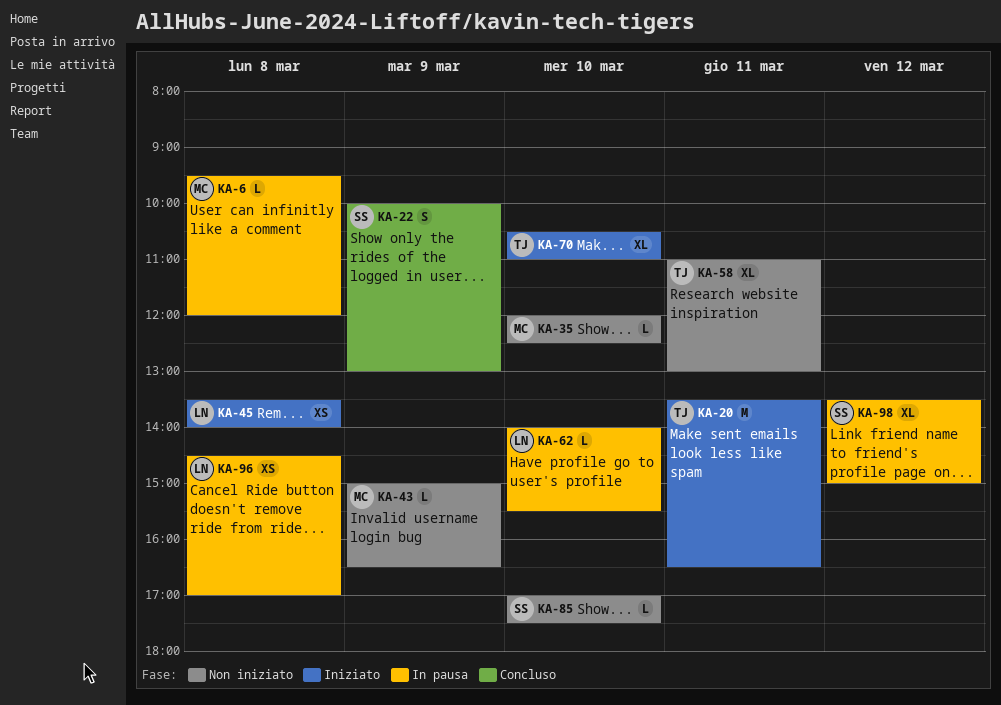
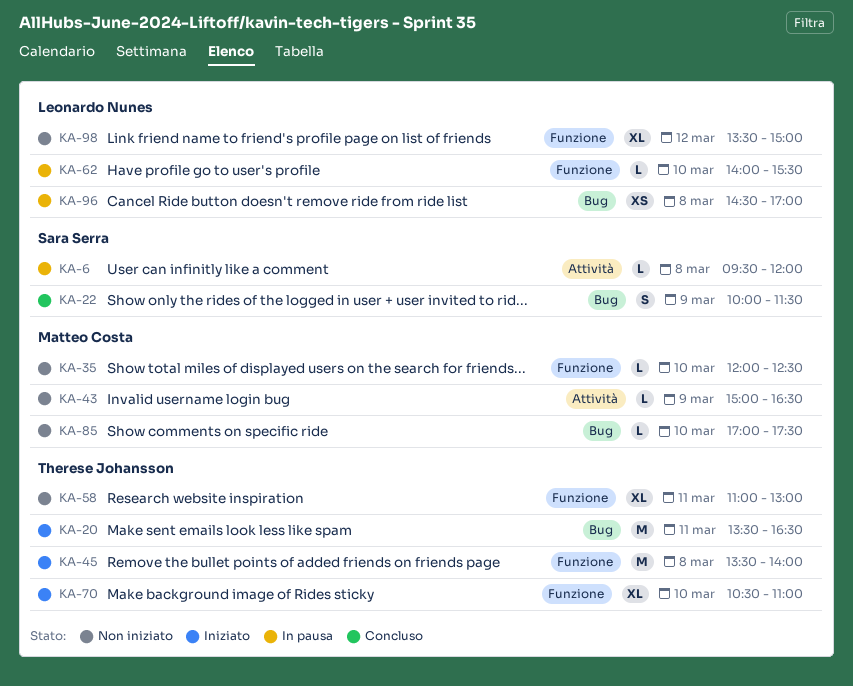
KA-6, owner: Matteo Costa -> Sara Serra
KA-22, ends: 13:00 -> 11:30
KA-45, owner: Leonardo Nunes -> Therese Johansson
KA-45, estimate: XS -> M
KA-85, owner: Sara Serra -> Matteo Costa
KA-98, status: In pausa -> Non iniziato
KA-98, owner: Sara Serra -> Leonardo Nunes

